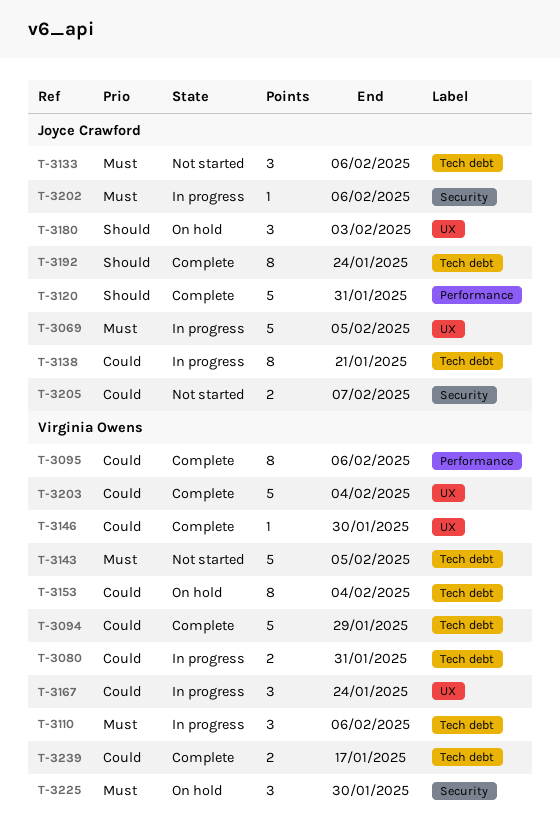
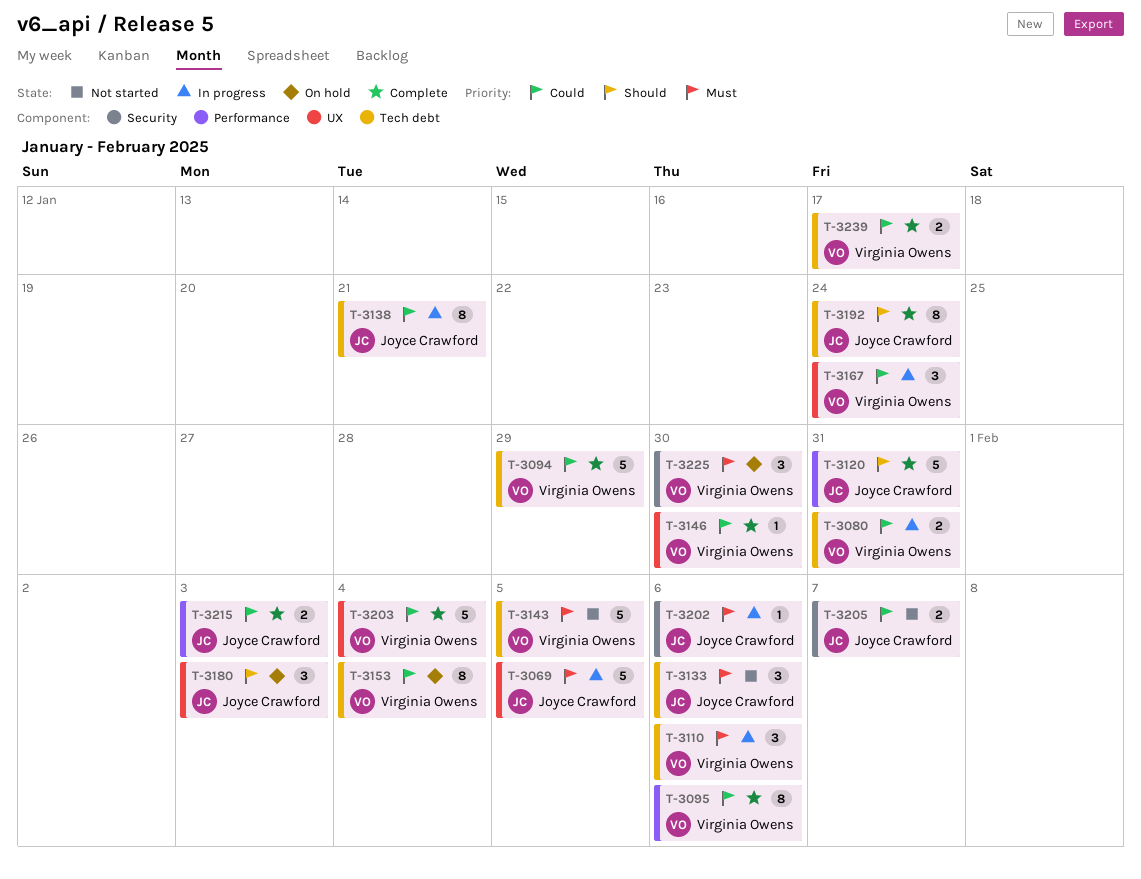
T-3215: none -> present

